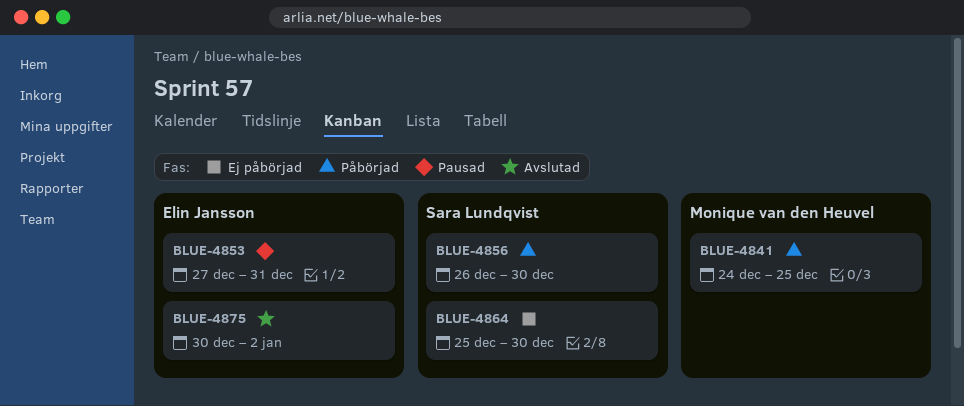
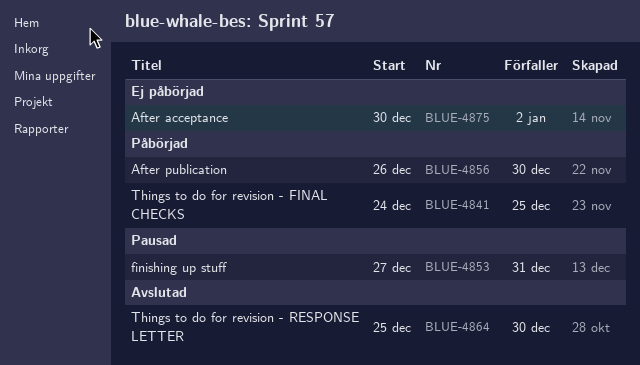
BLUE-4864, status: Ej påbörjad -> Avslutad
BLUE-4875, status: Avslutad -> Ej påbörjad

